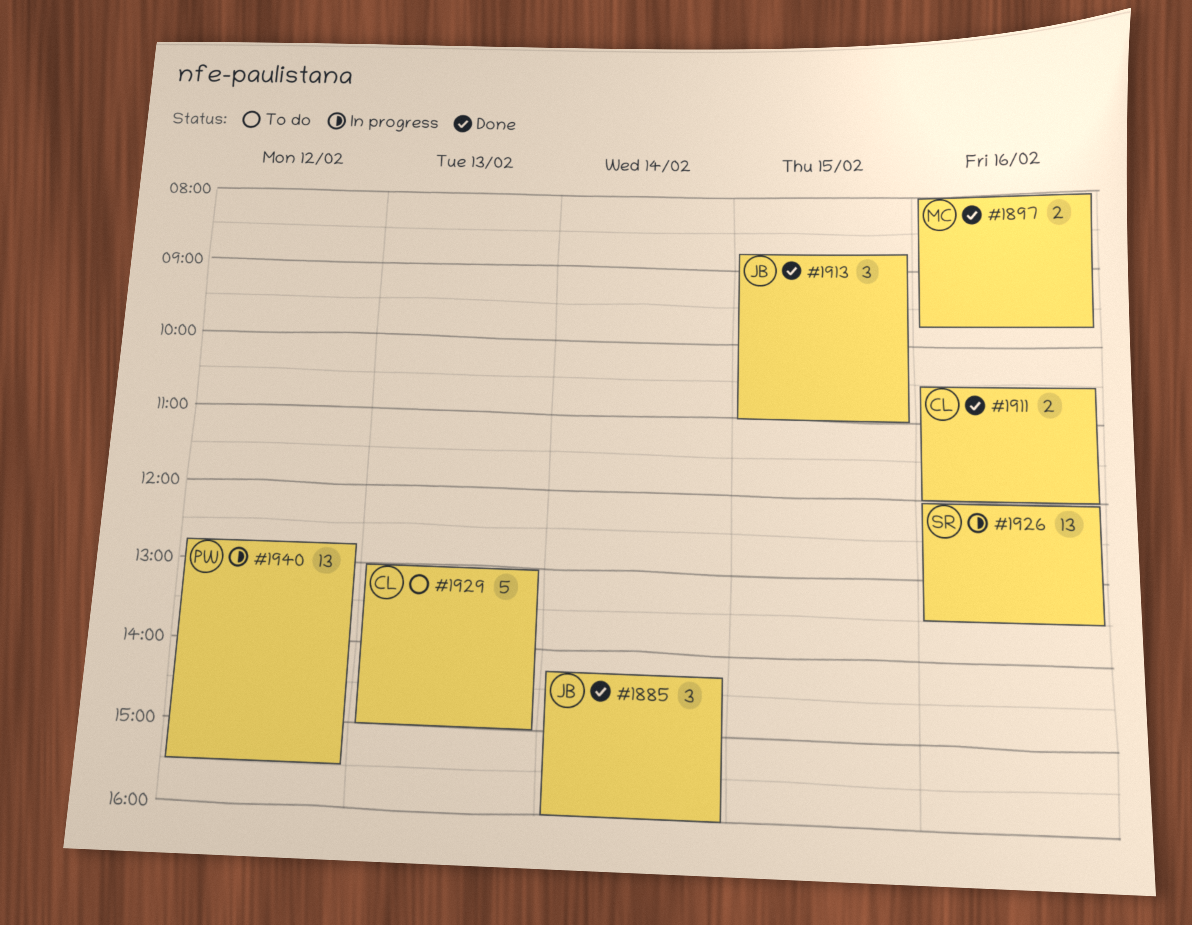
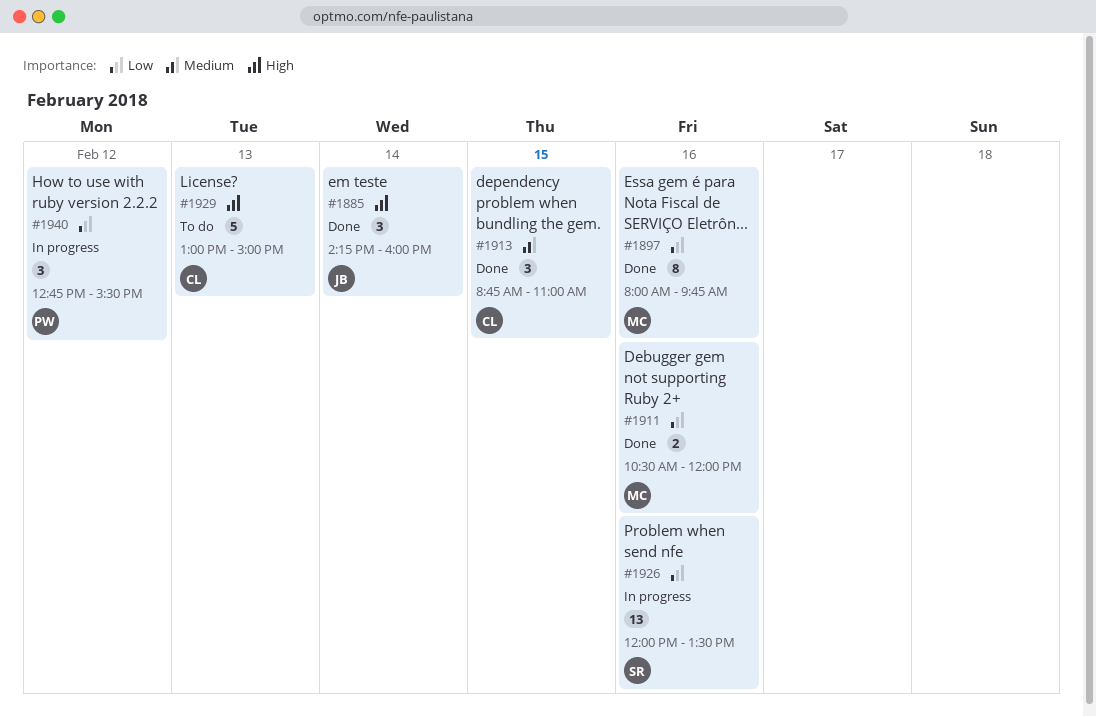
#1897, estimate: 2 -> 8
#1911, owner: CL -> MC
#1913, owner: JB -> CL
#1940, estimate: 13 -> 3

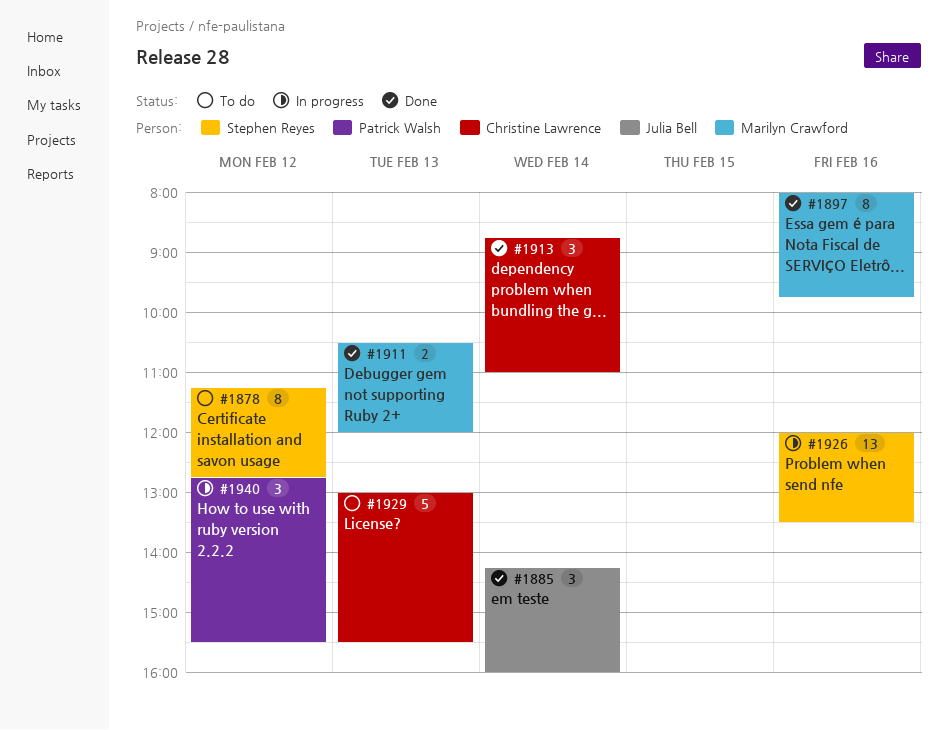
#1878: none -> present
#1911, day: Feb 16 -> Feb 13
#1913, day: Feb 15 -> Feb 14
#1929, ends: 15:00 -> 15:30

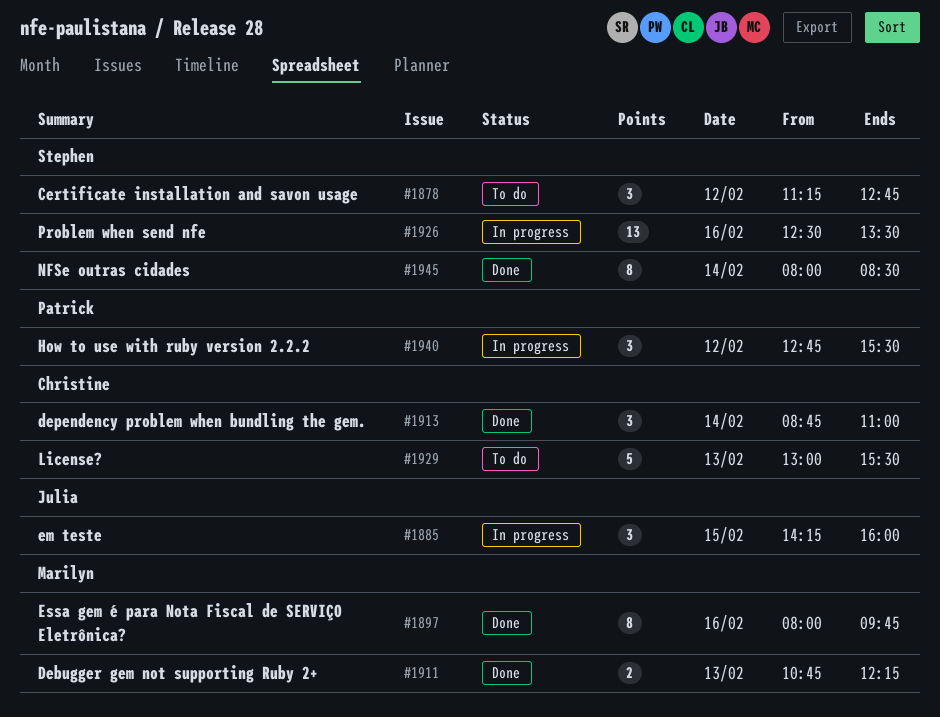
#1878, estimate: 8 -> 3
#1885, status: Done -> In progress
#1885, day: Feb 14 -> Feb 15
#1911, begins: 10:30 -> 10:45
#1911, ends: 12:00 -> 12:15
#1926, begins: 12:00 -> 12:30
#1945: none -> present

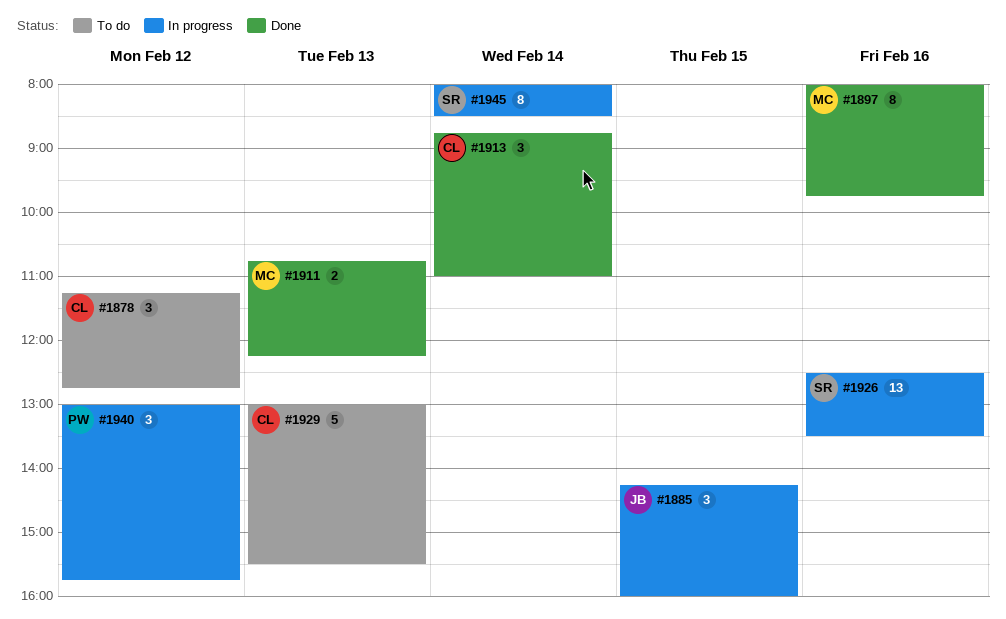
#1878, owner: Stephen -> Christine
#1940, begins: 12:45 -> 13:00
#1940, ends: 15:30 -> 15:45
#1945, status: Done -> In progress

